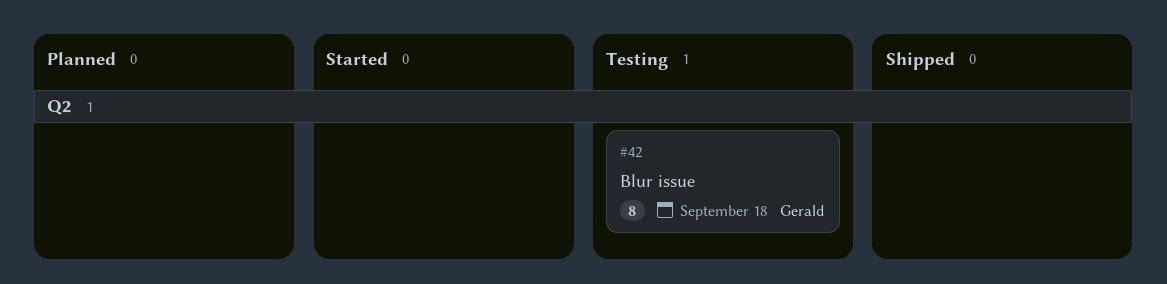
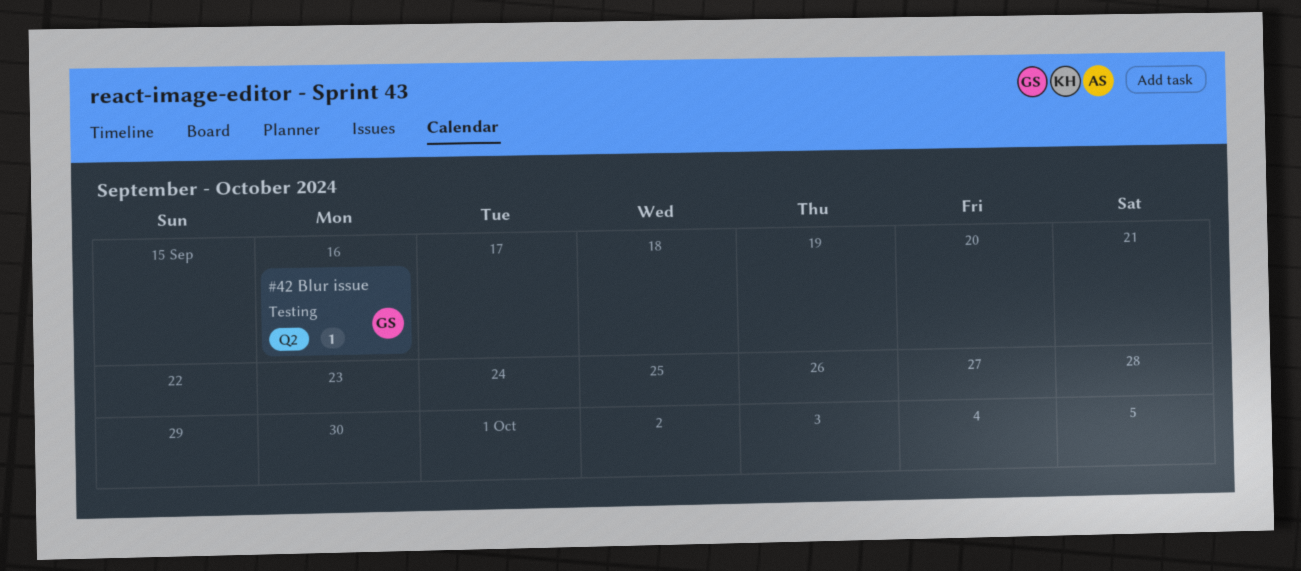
#42, estimate: 8 -> 1
#42, due: Sep 18 -> Sep 16

